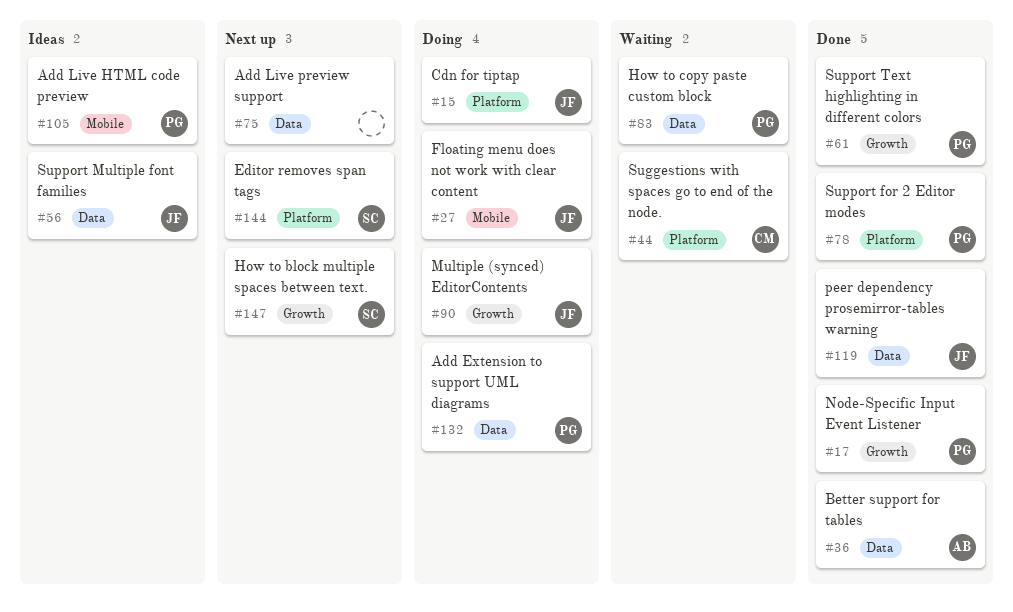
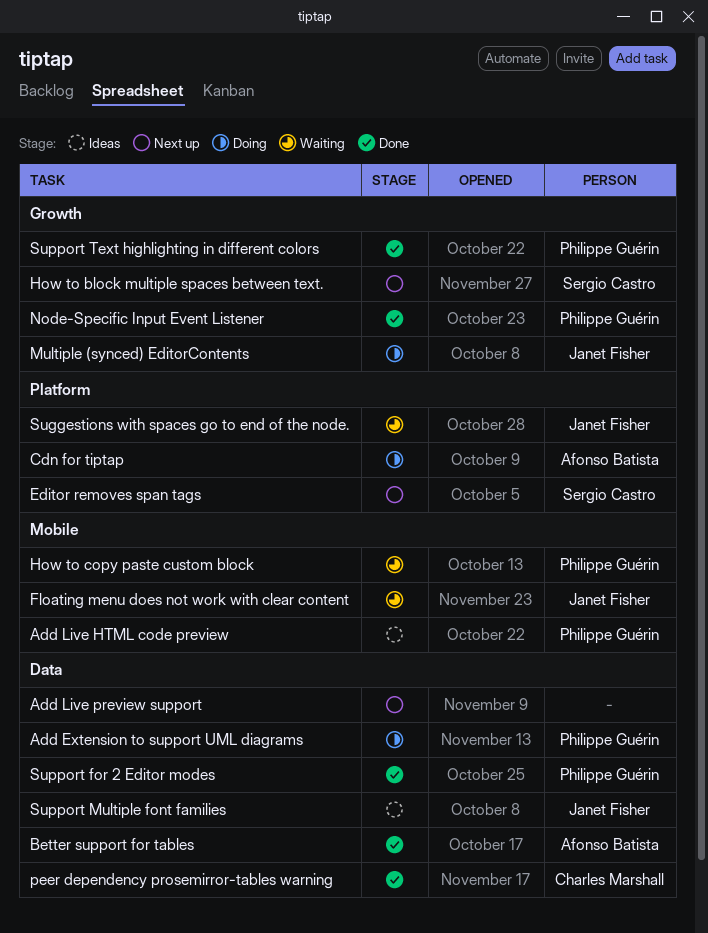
Cdn for tiptap, owner: Janet Fisher -> Afonso Batista
Floating menu does not work with clear content, status: Doing -> Waiting
How to copy paste custom block, label: Data -> Mobile
peer dependency prosemirror-tables warning, owner: Janet Fisher -> Charles Marshall
Suggestions with spaces go to end of the node., owner: Charles Marshall -> Janet Fisher
Support for 2 Editor modes, label: Platform -> Data

